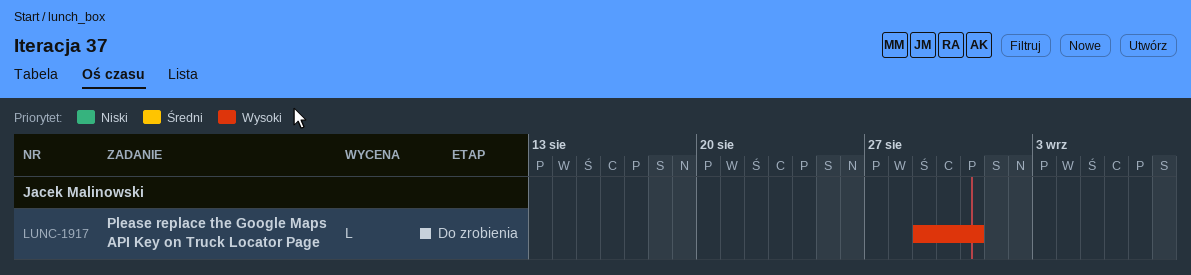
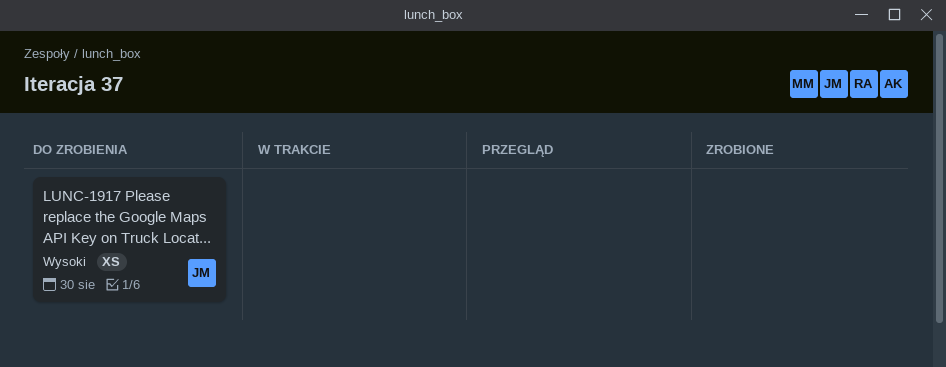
LUNC-1917, estimate: L -> XS
LUNC-1917, due: Aug 31 -> Aug 30

